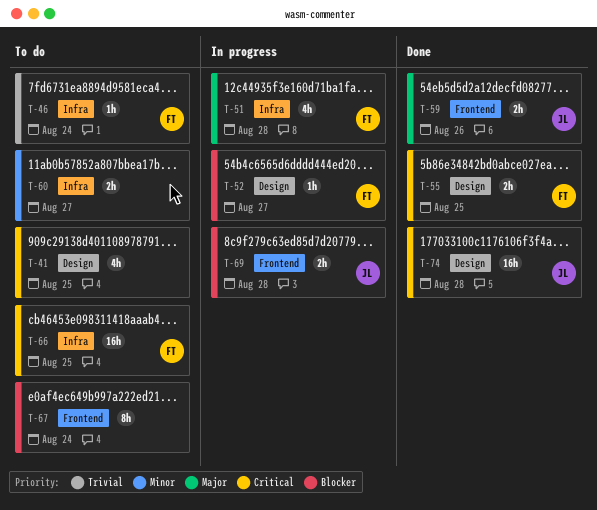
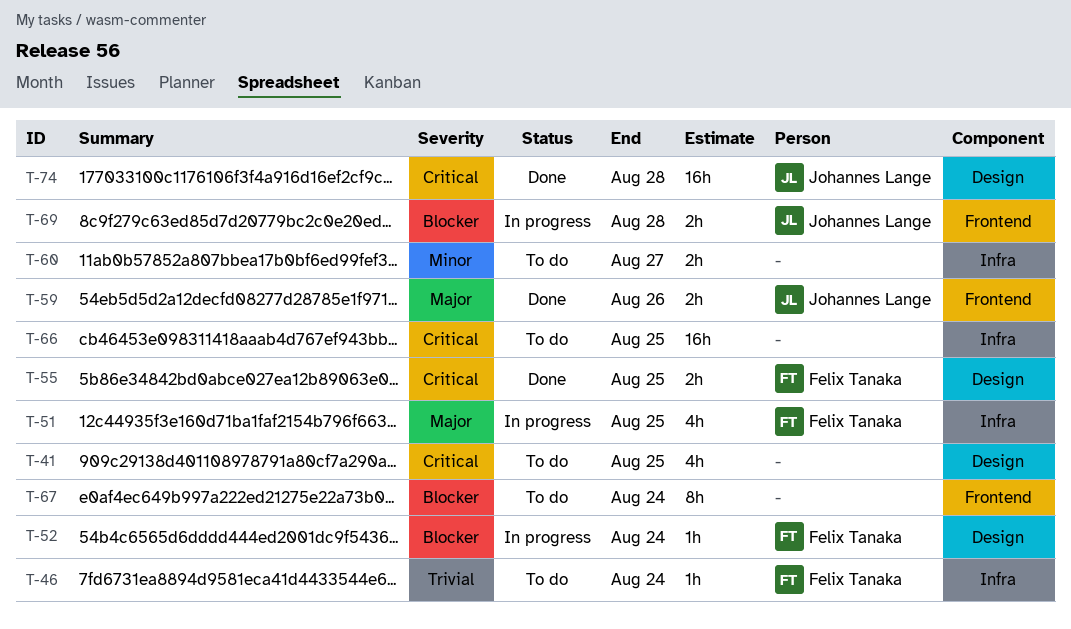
T-51, due: Aug 28 -> Aug 25
T-52, due: Aug 27 -> Aug 24
T-66, owner: Felix Tanaka -> none

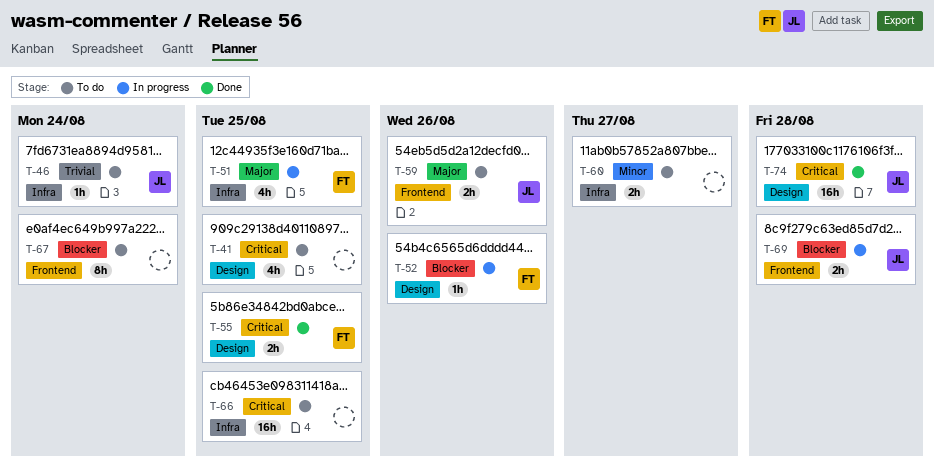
T-46, owner: Felix Tanaka -> Johannes Lange
T-52, due: Aug 24 -> Aug 26
T-59, status: Done -> To do

